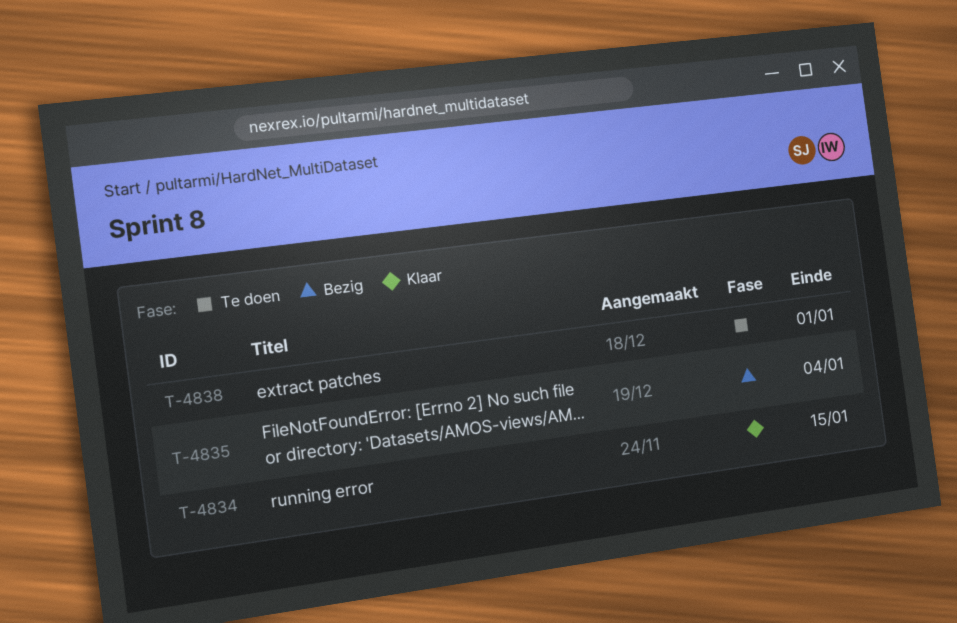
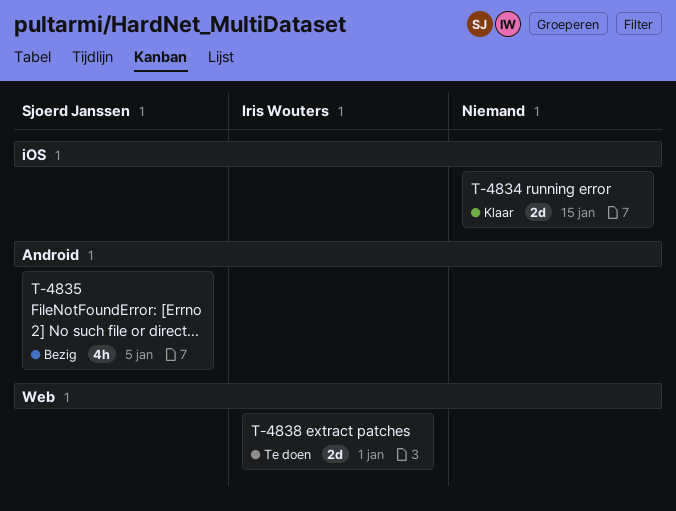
T-4835, due: Jan 4 -> Jan 5

